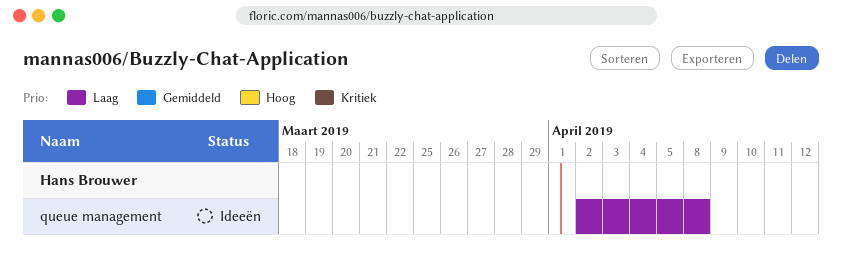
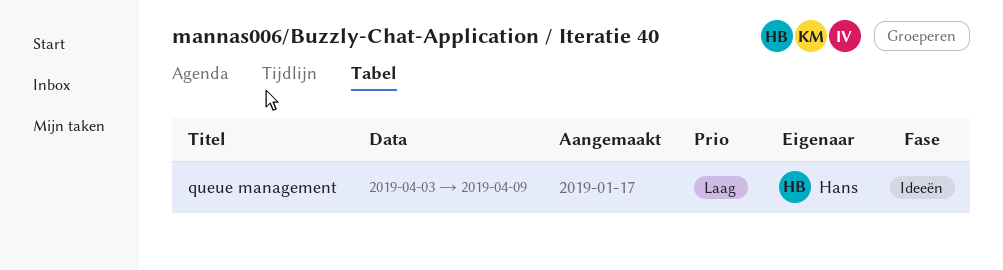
queue management, start: Apr 2 -> Apr 3
queue management, due: Apr 8 -> Apr 9

